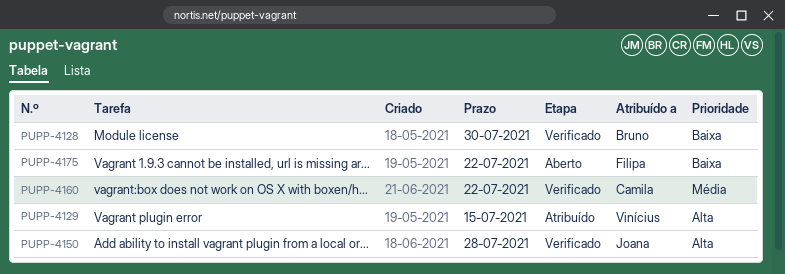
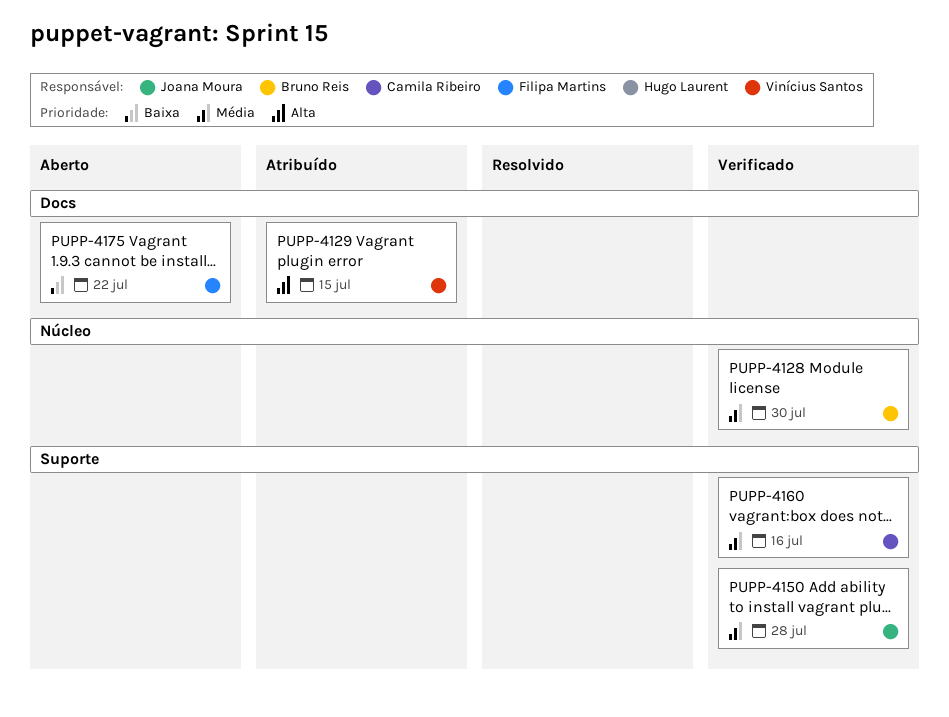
PUPP-4128, priority: Baixa -> Média
PUPP-4150, priority: Alta -> Média
PUPP-4160, due: Jul 22 -> Jul 16

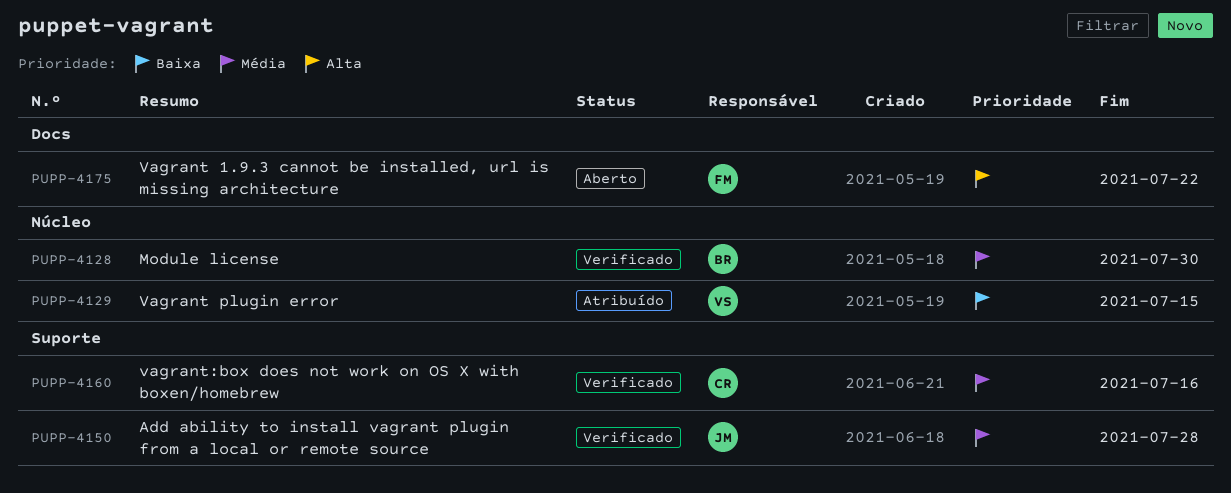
PUPP-4129, priority: Alta -> Baixa
PUPP-4129, label: Docs -> Núcleo
PUPP-4175, priority: Baixa -> Alta

